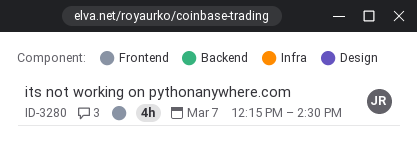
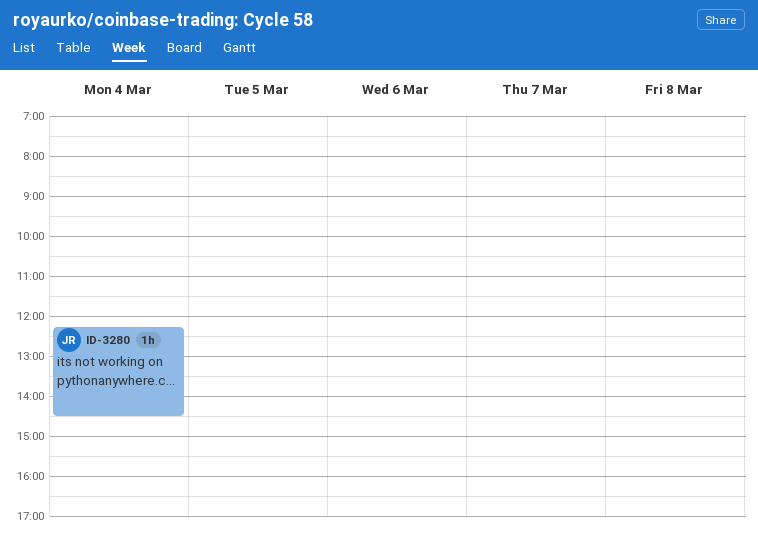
ID-3280, estimate: 4h -> 1h
ID-3280, day: Mar 7 -> Mar 4

